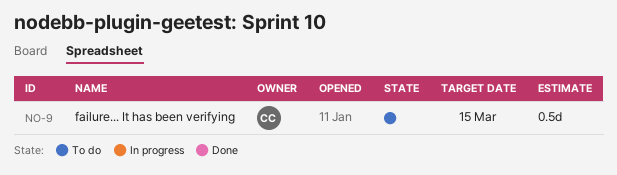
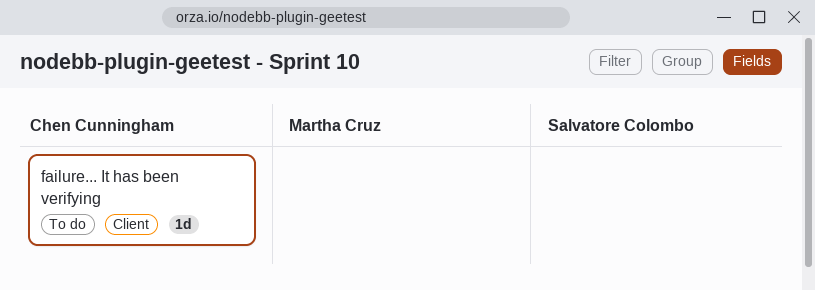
failure... It has been verifying, estimate: 0.5d -> 1d

